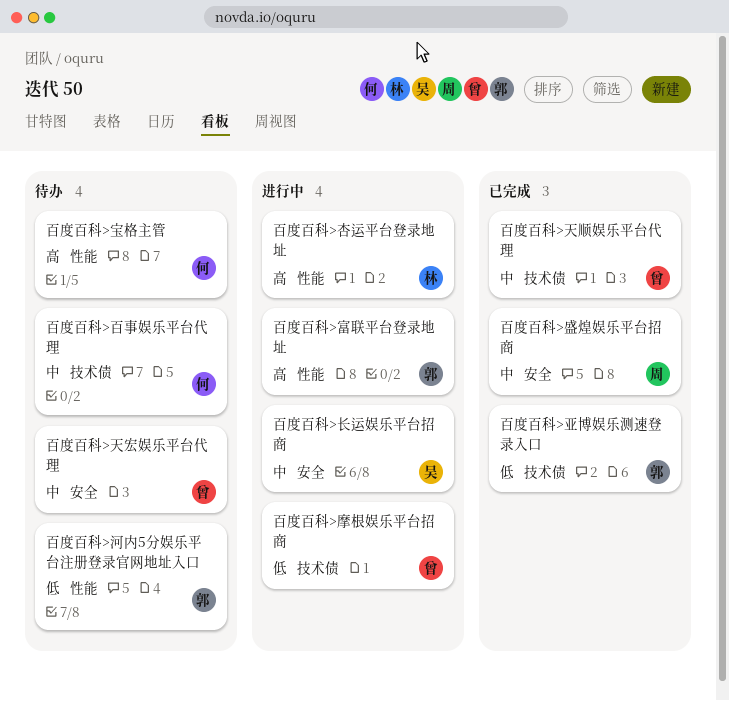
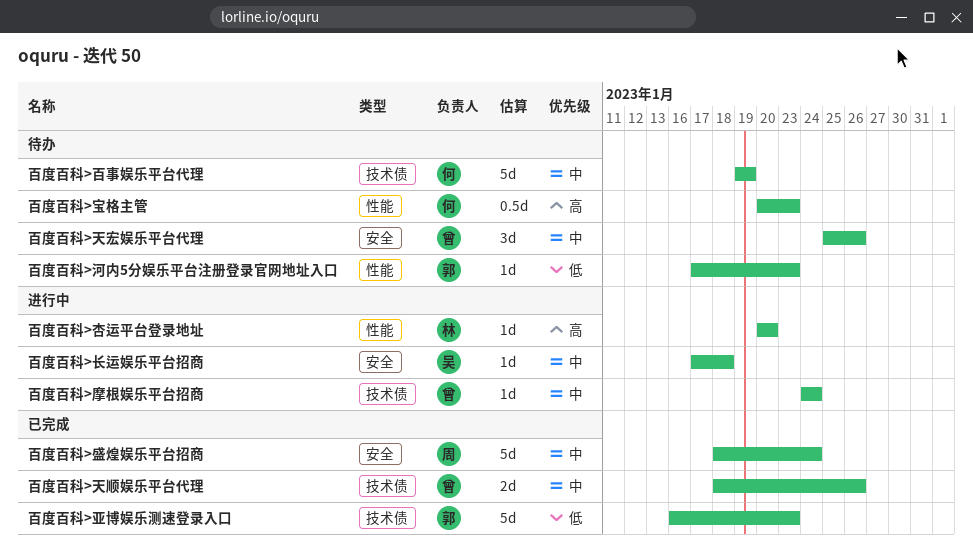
百度百科>富联平台登录地址: present -> none
百度百科>摩根娱乐平台招商, priority: 低 -> 中

